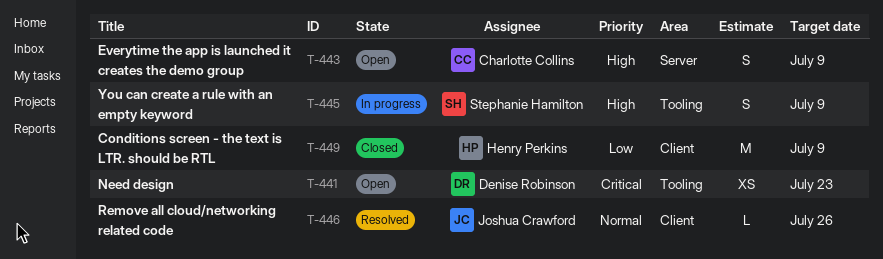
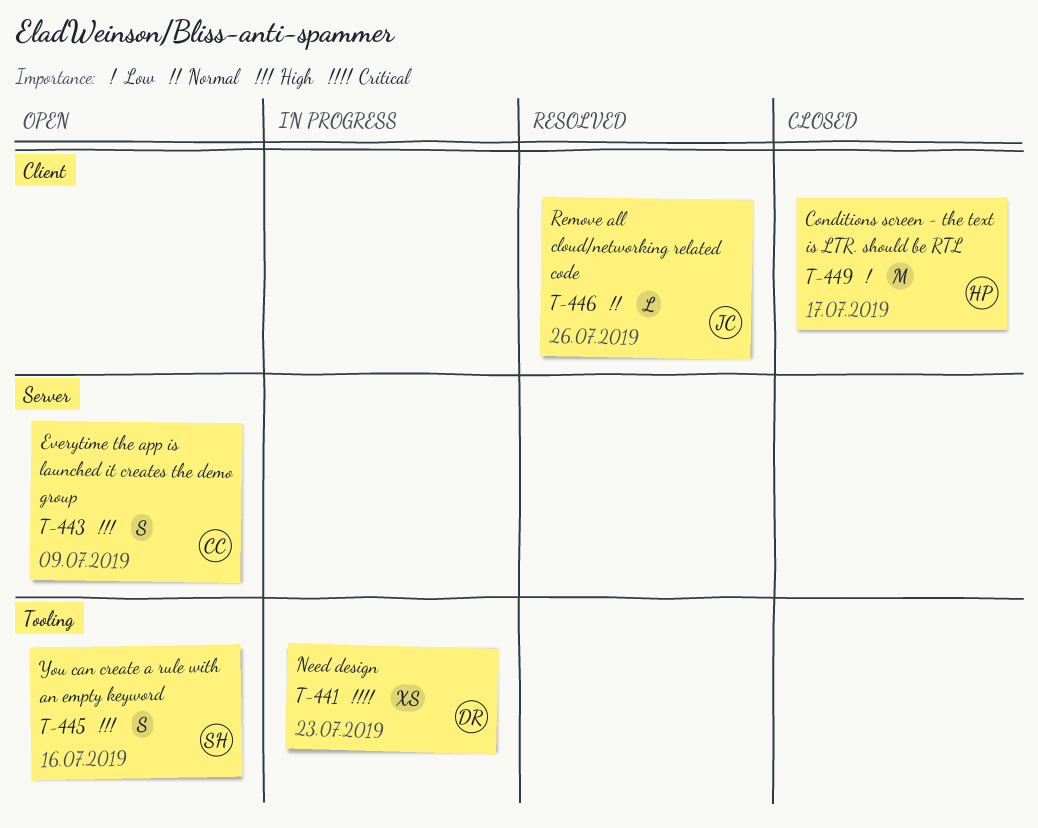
T-441, status: Open -> In progress
T-445, status: In progress -> Open
T-445, due: Jul 9 -> Jul 16
T-449, due: Jul 9 -> Jul 17

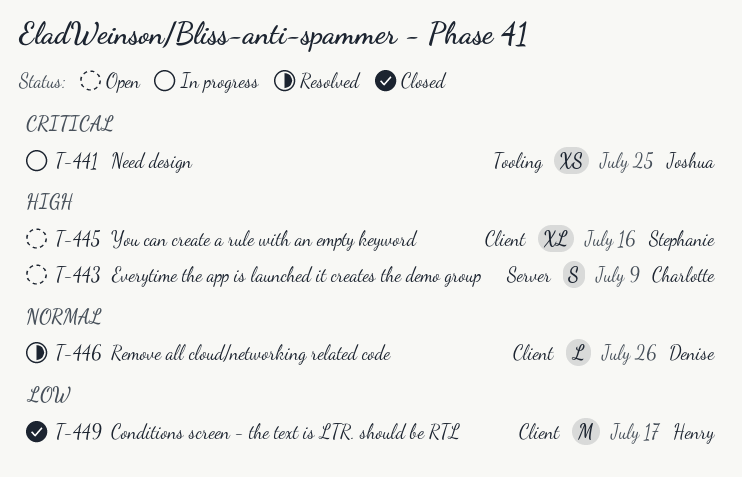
T-441, owner: Denise -> Joshua
T-441, due: Jul 23 -> Jul 25
T-445, label: Tooling -> Client
T-445, estimate: S -> XL
T-446, owner: Joshua -> Denise

